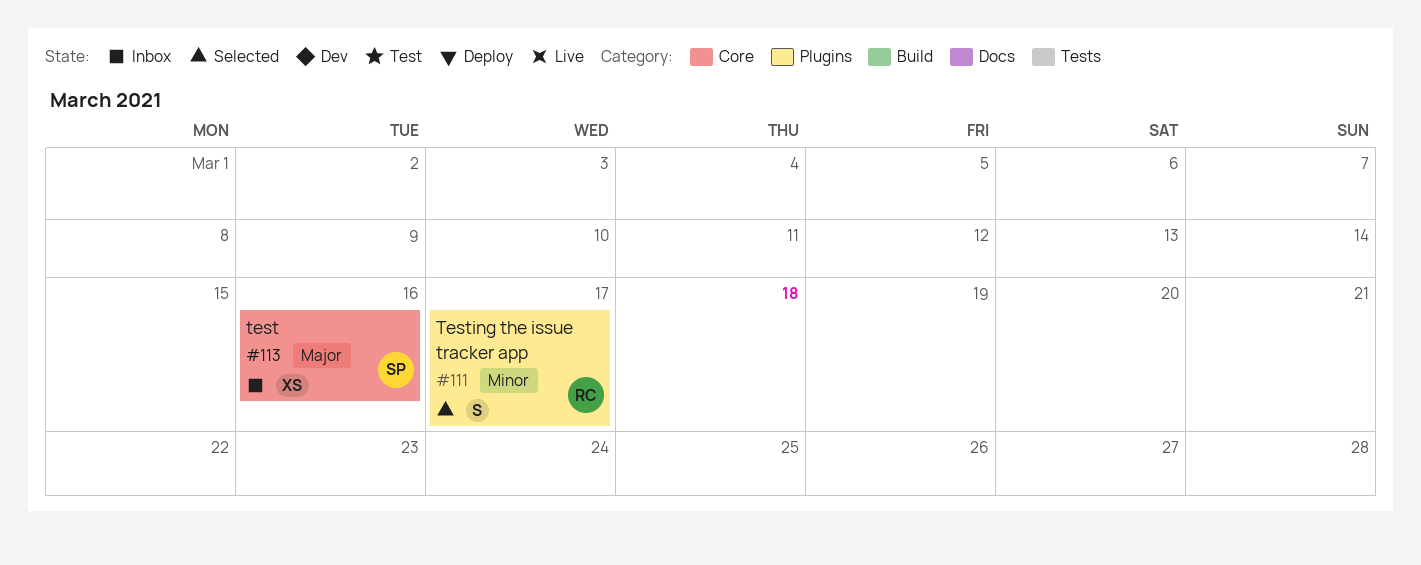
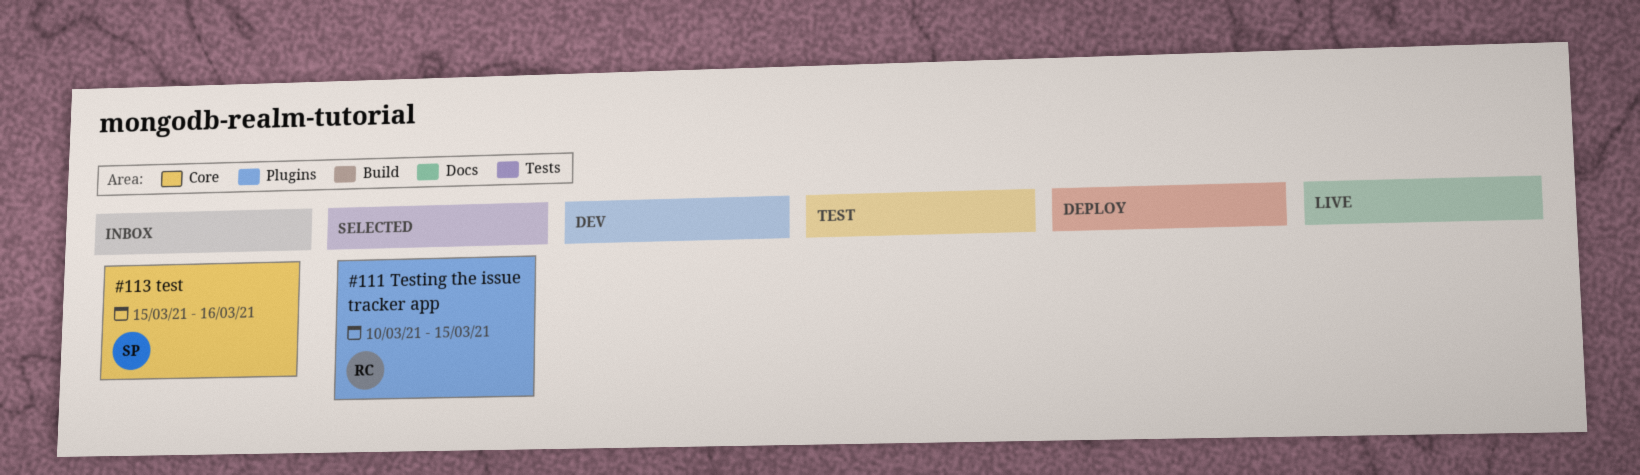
#111, due: Mar 17 -> Mar 15

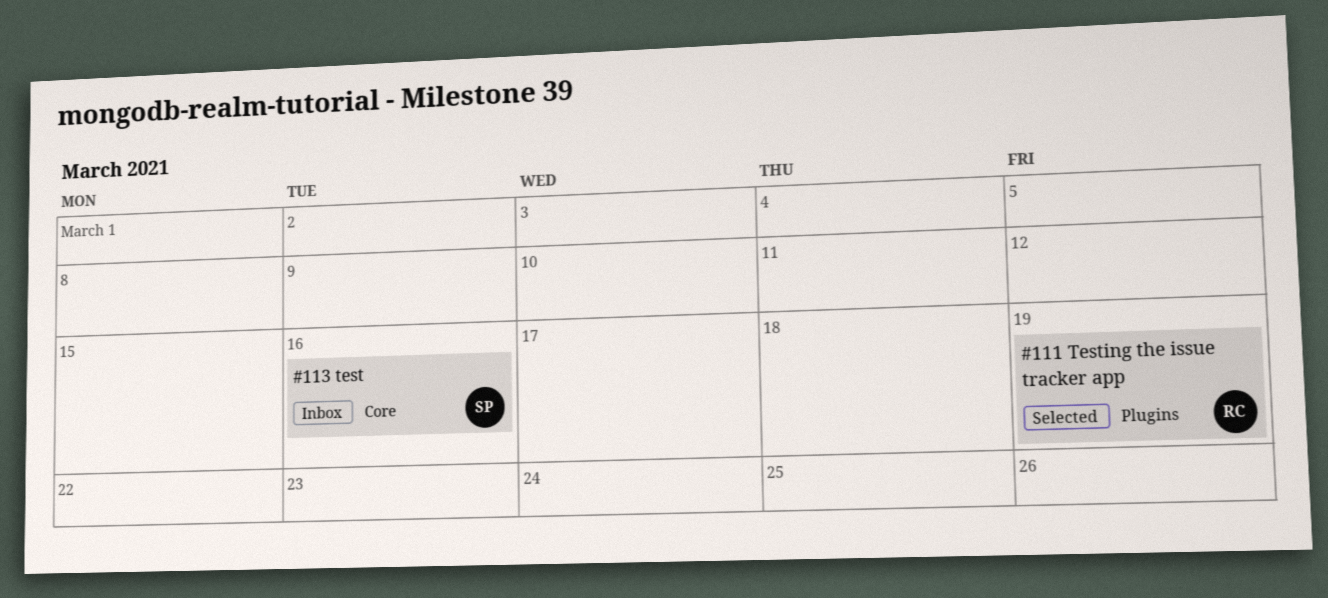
#111, due: Mar 15 -> Mar 19

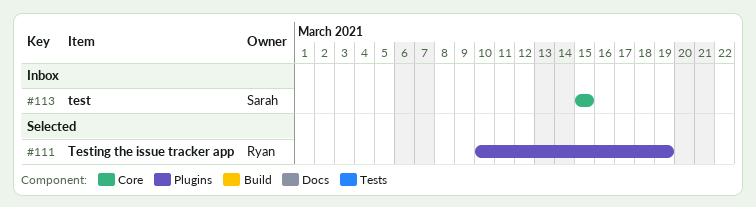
#113, due: Mar 16 -> Mar 15

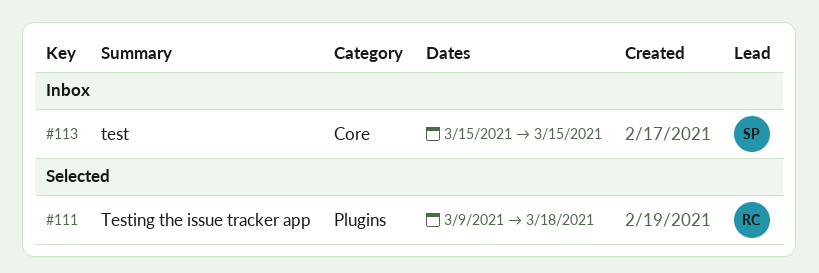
#111, start: Mar 10 -> Mar 9
#111, due: Mar 19 -> Mar 18

